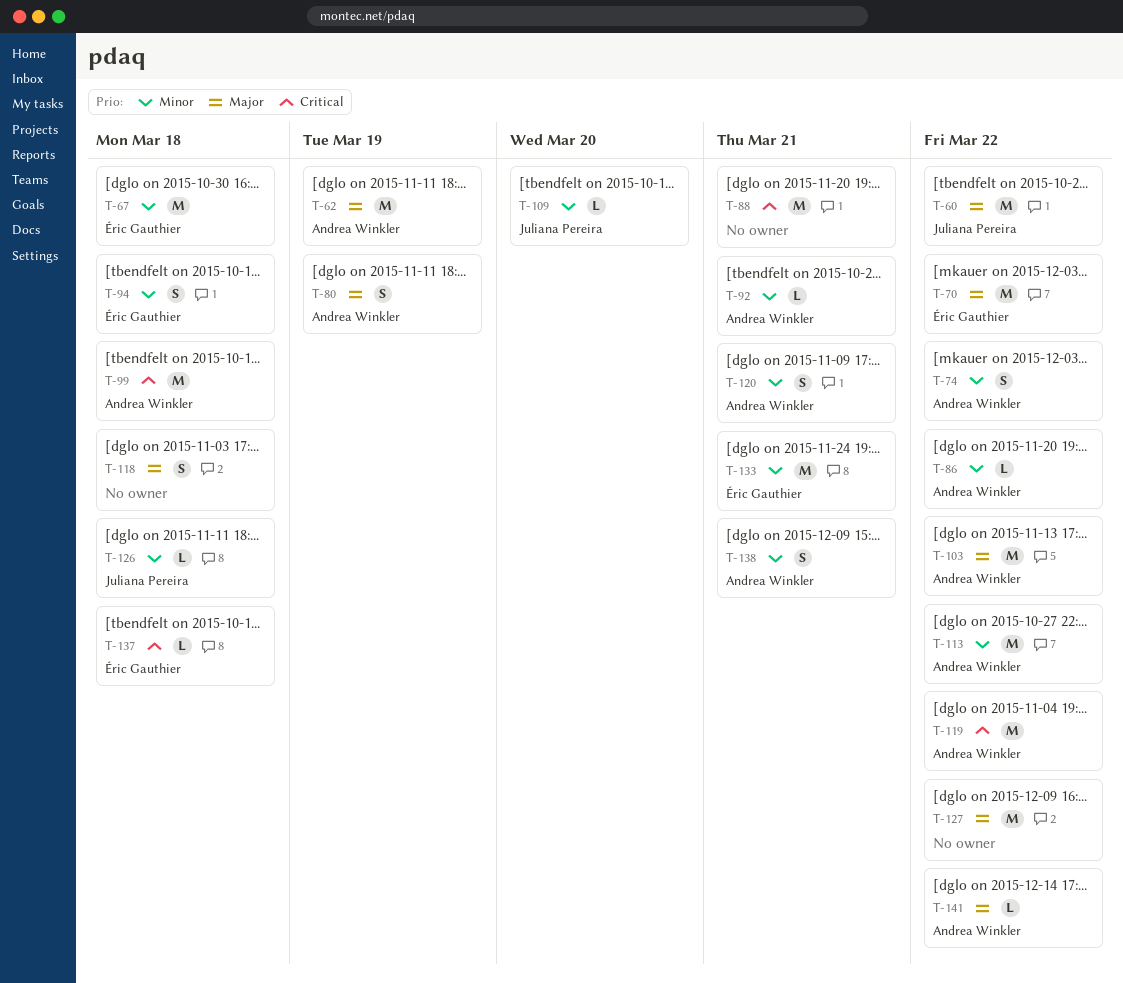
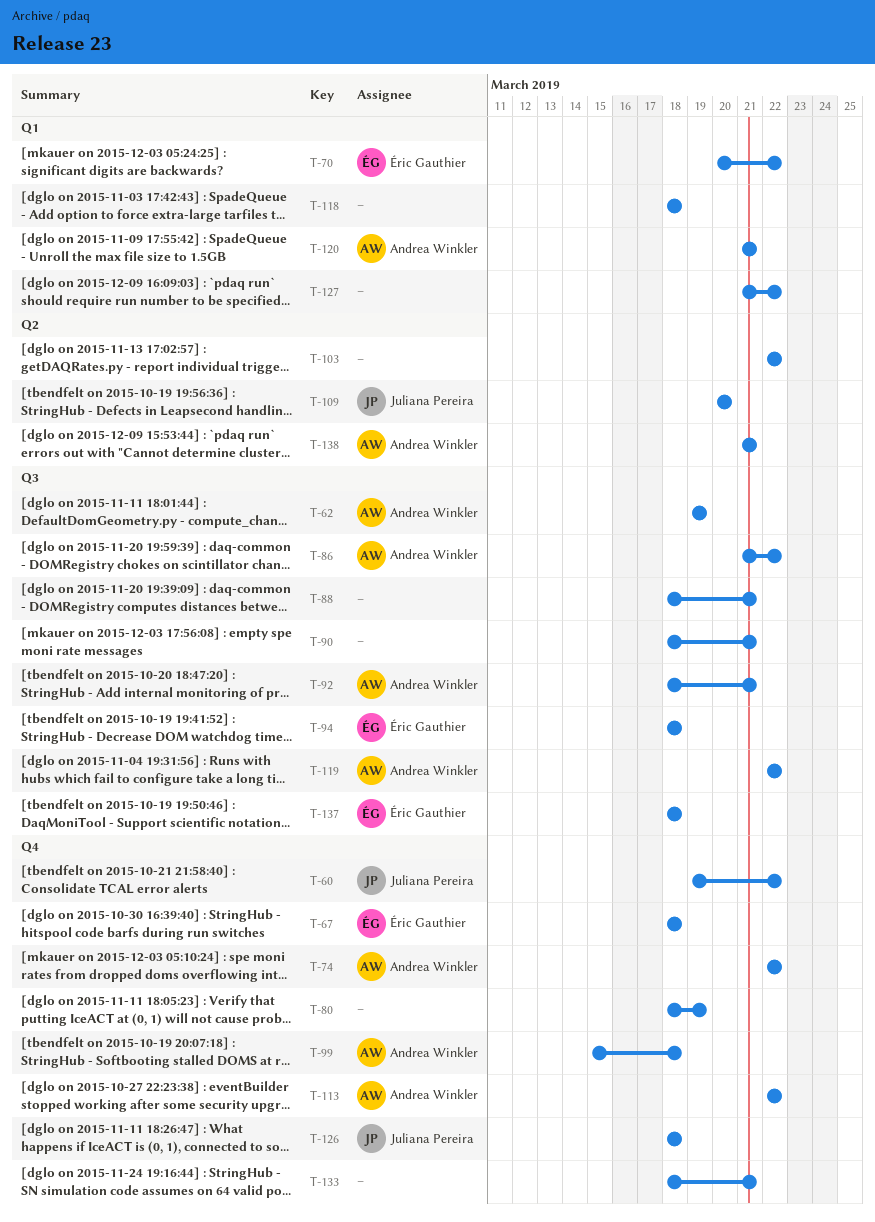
T-80, owner: Andrea Winkler -> none
T-90: none -> present
T-103, owner: Andrea Winkler -> none
T-133, owner: Éric Gauthier -> none
T-141: present -> none

